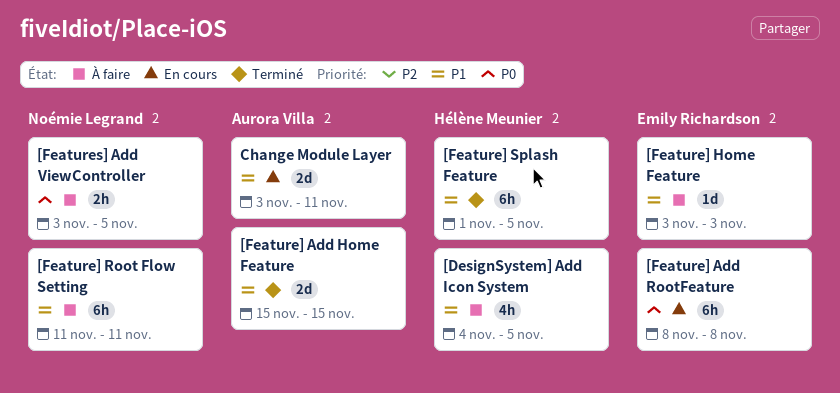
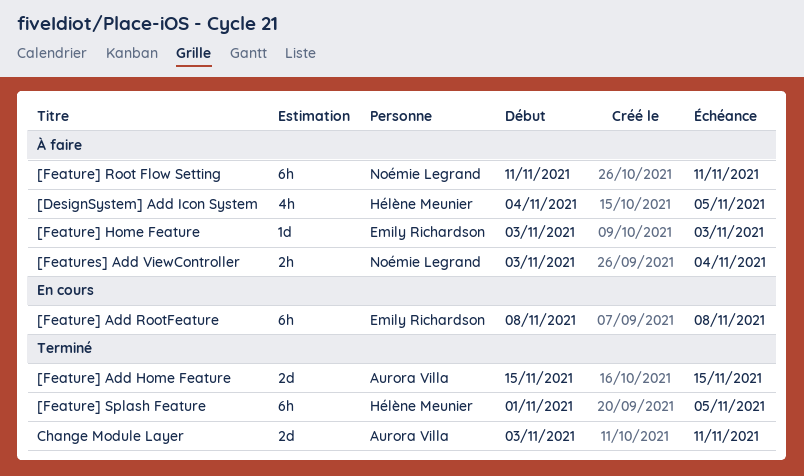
[Features] Add ViewController, due: Nov 5 -> Nov 4
Change Module Layer, status: En cours -> Terminé

